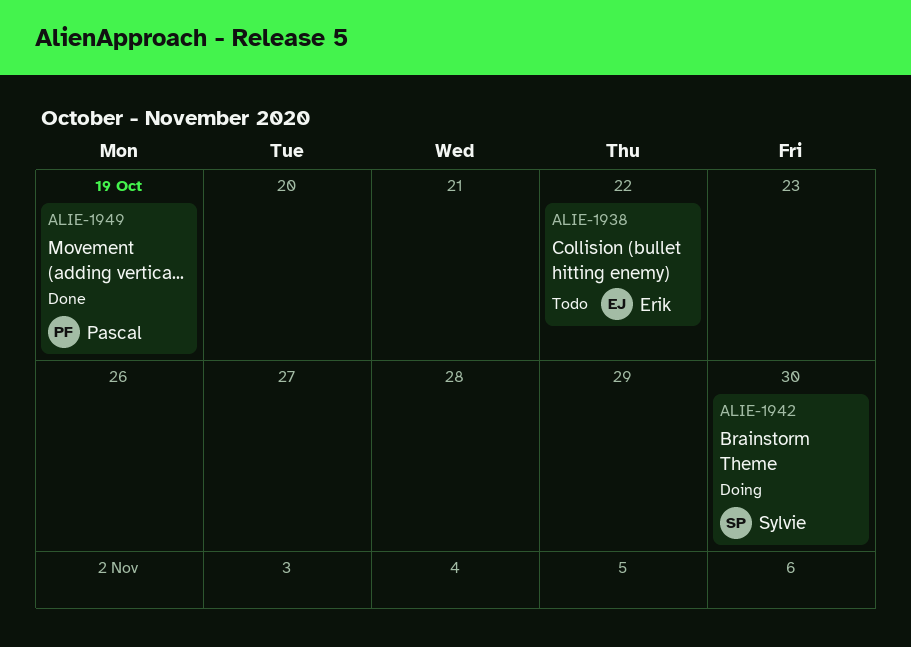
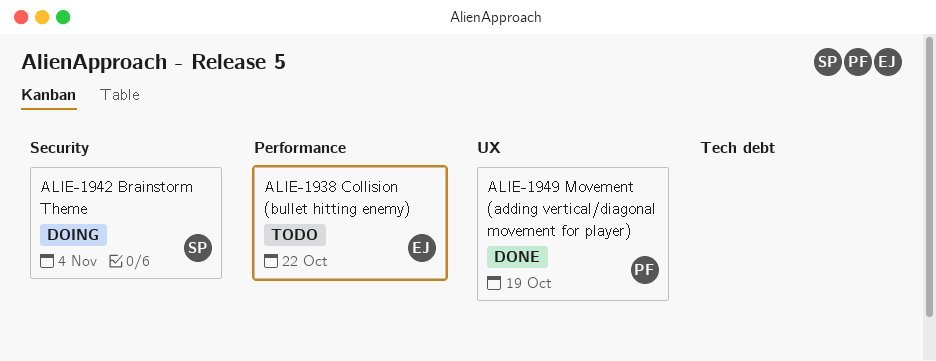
ALIE-1942, due: Oct 30 -> Nov 4

